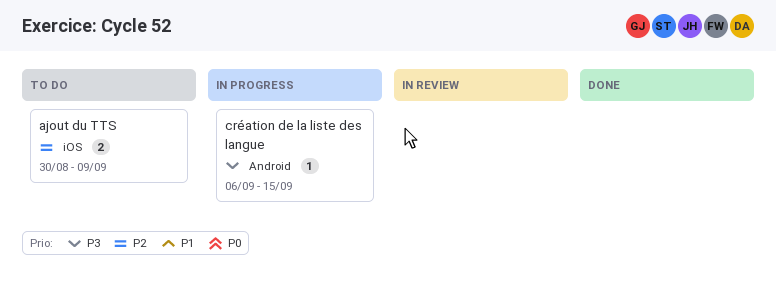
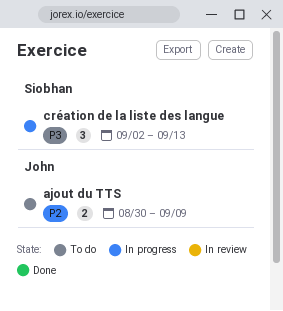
création de la liste des langue, estimate: 1 -> 3
création de la liste des langue, start: Sep 6 -> Sep 2
création de la liste des langue, due: Sep 15 -> Sep 13

